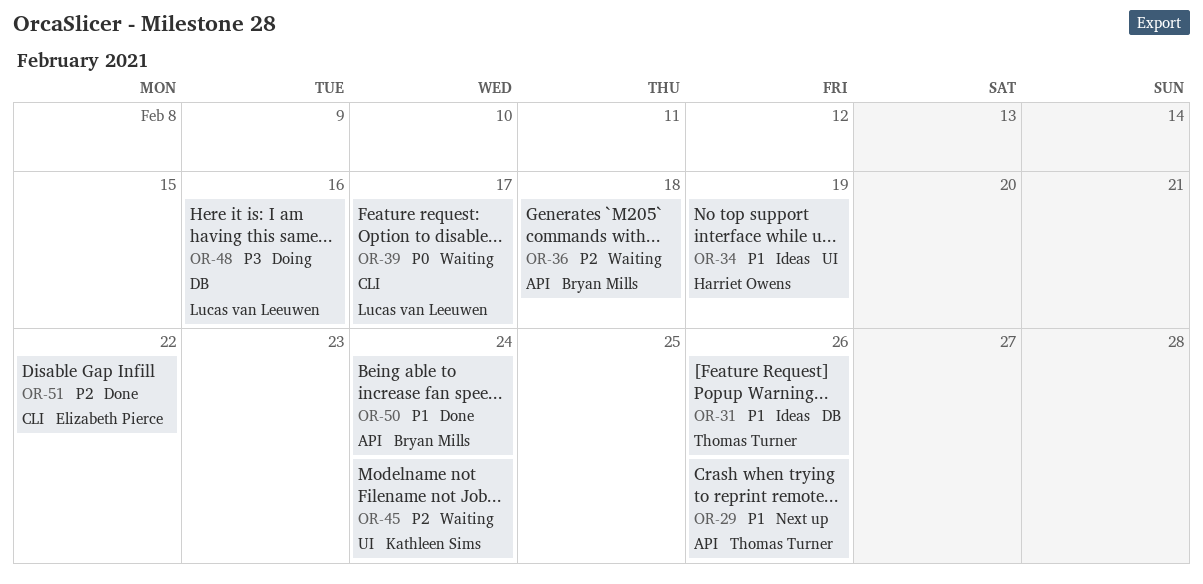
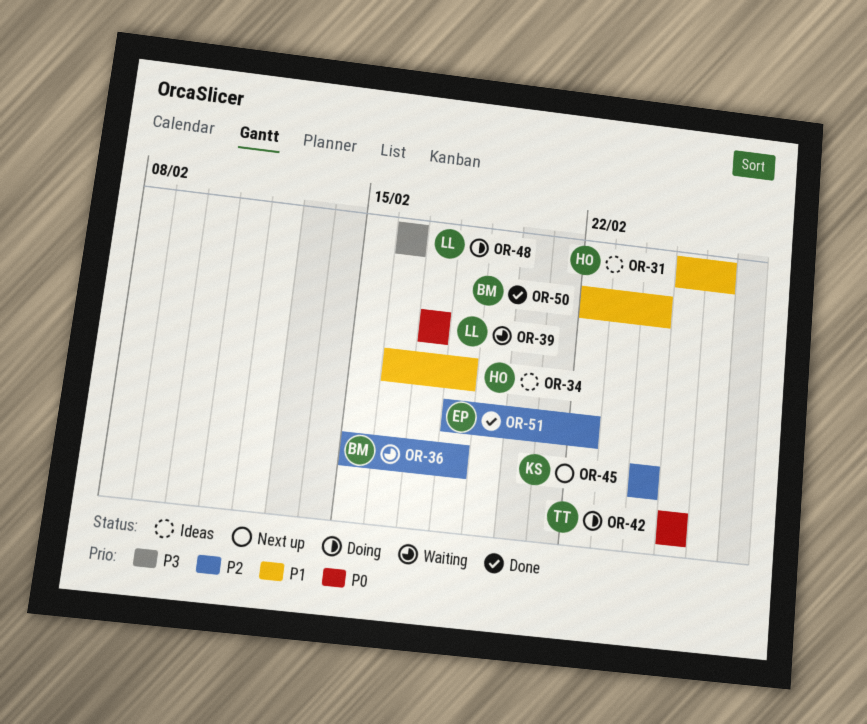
OR-29: present -> none
OR-31, owner: Thomas Turner -> Harriet Owens
OR-34, due: Feb 19 -> Feb 18
OR-42: none -> present
OR-45, status: Waiting -> Next up

